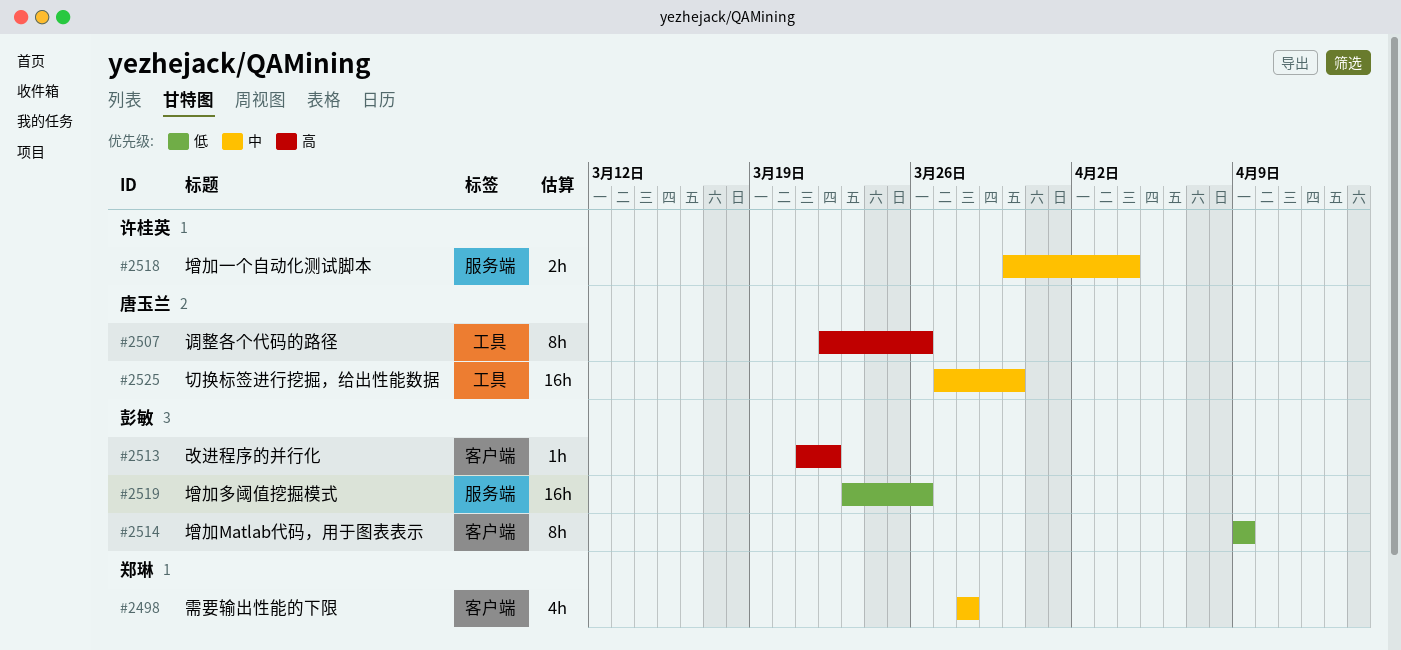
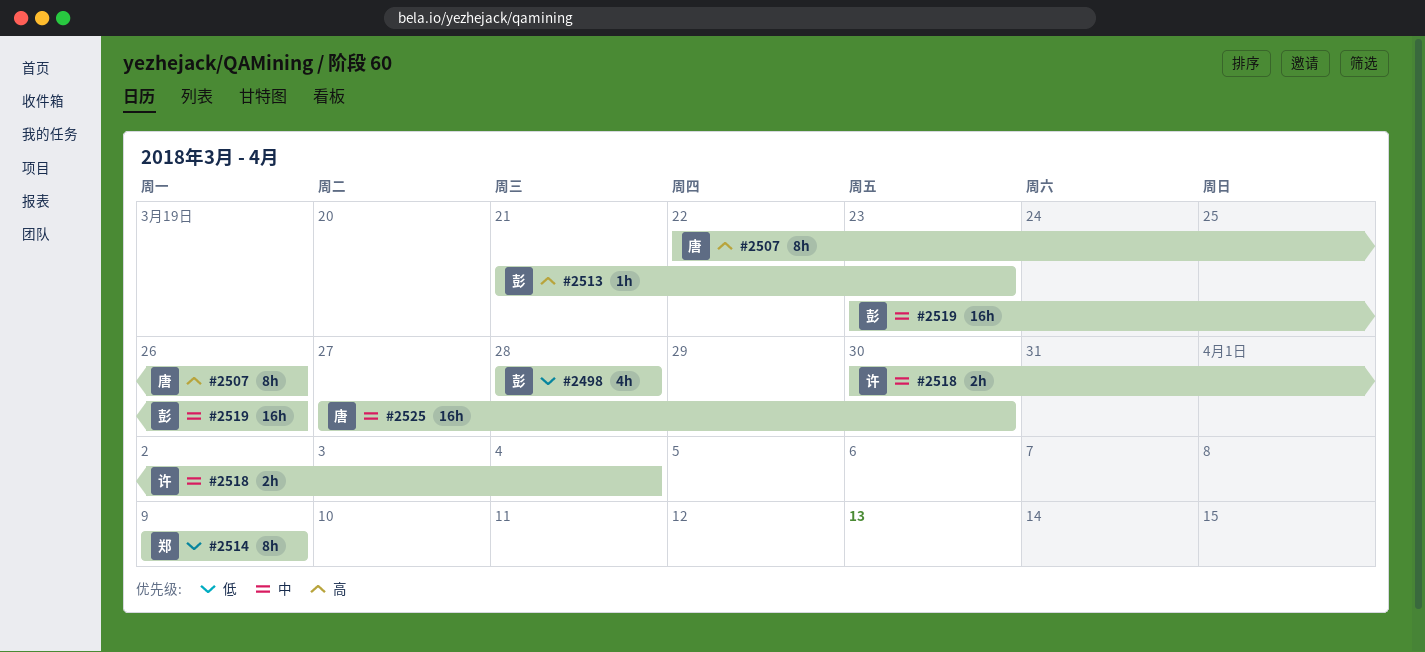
#2498, owner: 郑琳 -> 彭敏
#2498, priority: 中 -> 低
#2513, due: Mar 22 -> Mar 23
#2514, owner: 彭敏 -> 郑琳
#2519, priority: 低 -> 中

